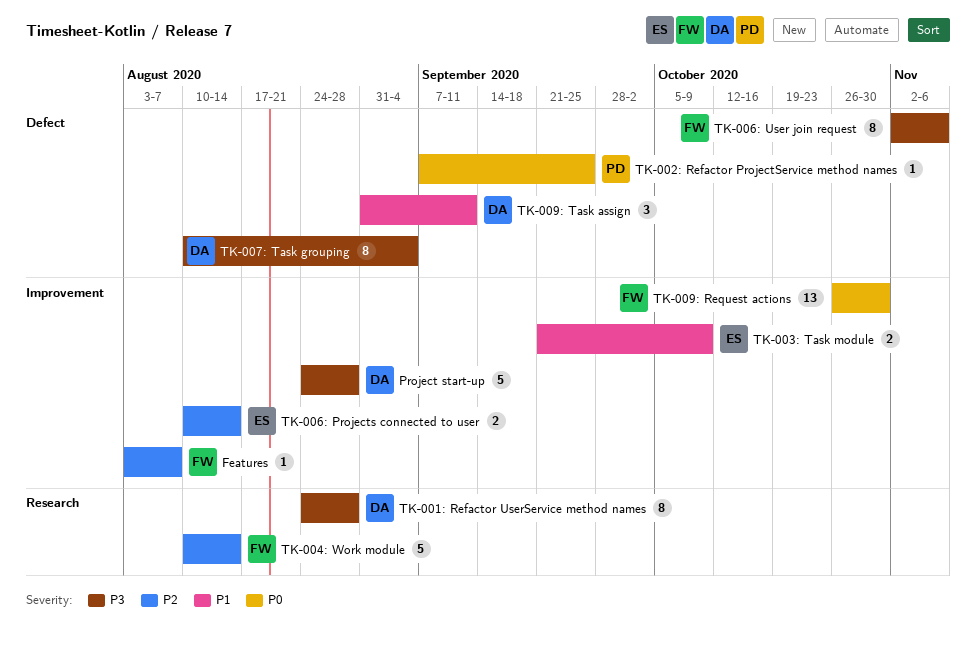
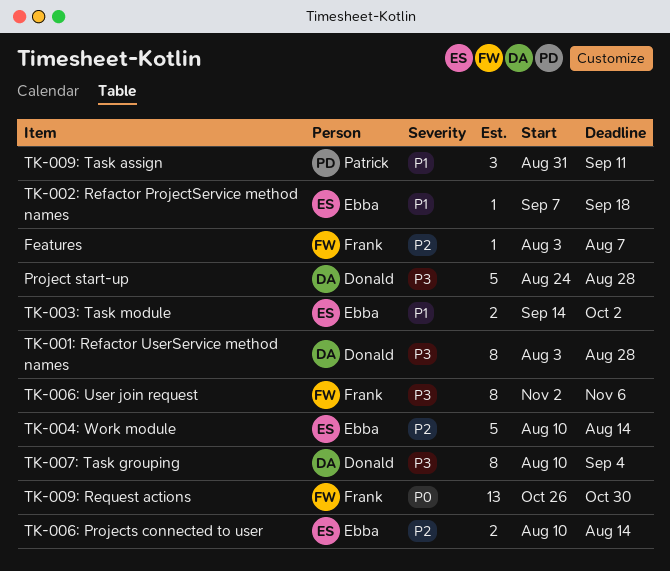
TK-001: Refactor UserService method names, start: Aug 24 -> Aug 3
TK-002: Refactor ProjectService method names, owner: Patrick -> Ebba
TK-002: Refactor ProjectService method names, priority: P0 -> P1
TK-002: Refactor ProjectService method names, due: Sep 25 -> Sep 18
TK-003: Task module, start: Sep 21 -> Sep 14
TK-003: Task module, due: Oct 9 -> Oct 2
TK-004: Work module, owner: Frank -> Ebba
TK-009: Task assign, owner: Donald -> Patrick

